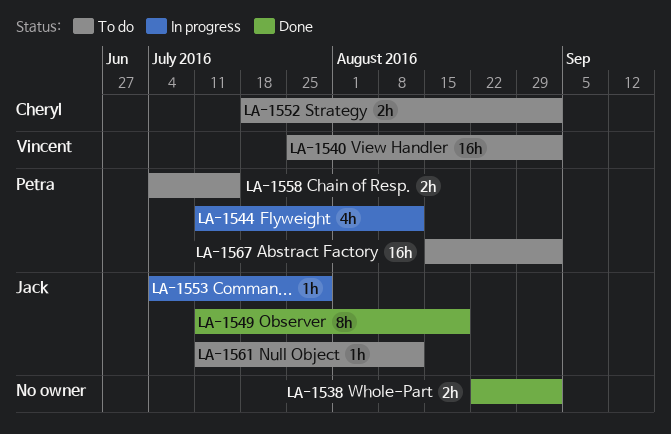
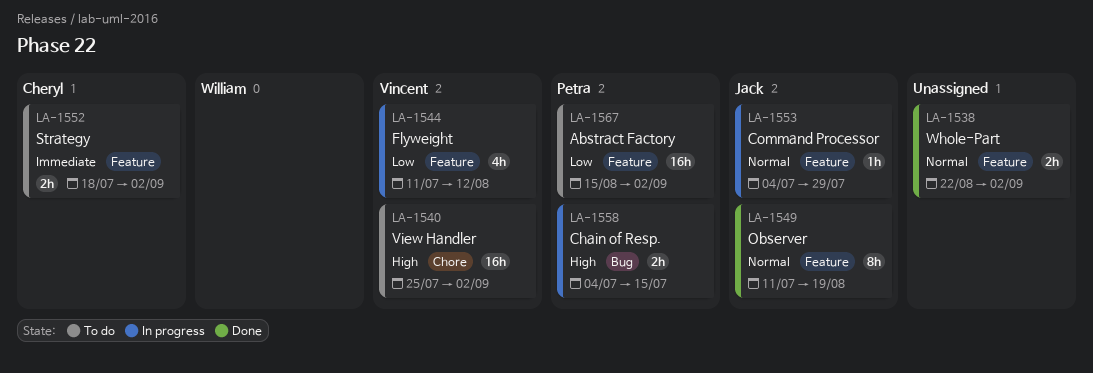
LA-1544, owner: Petra -> Vincent
LA-1558, status: To do -> In progress
LA-1561: present -> none

